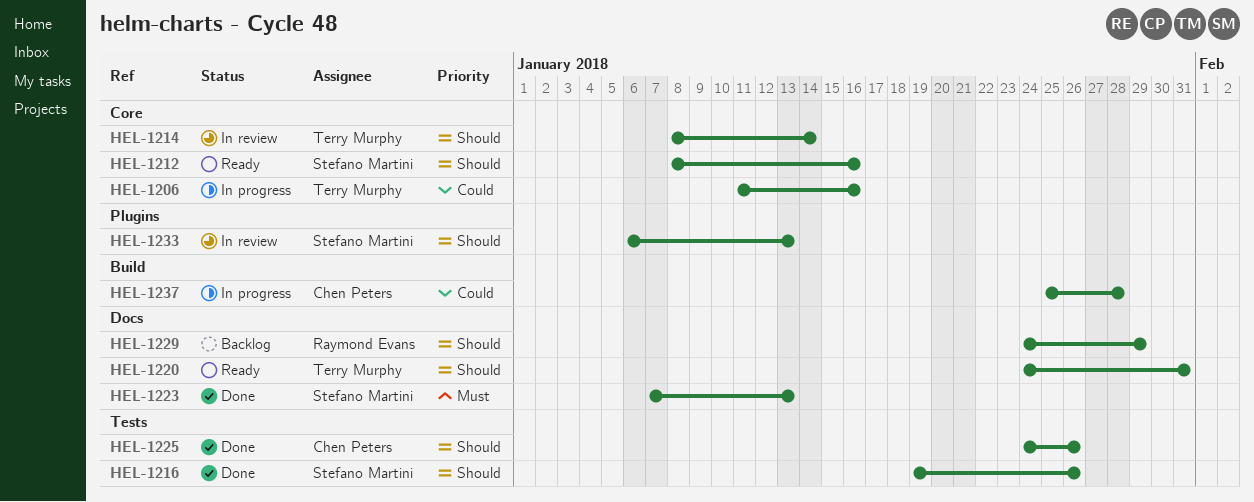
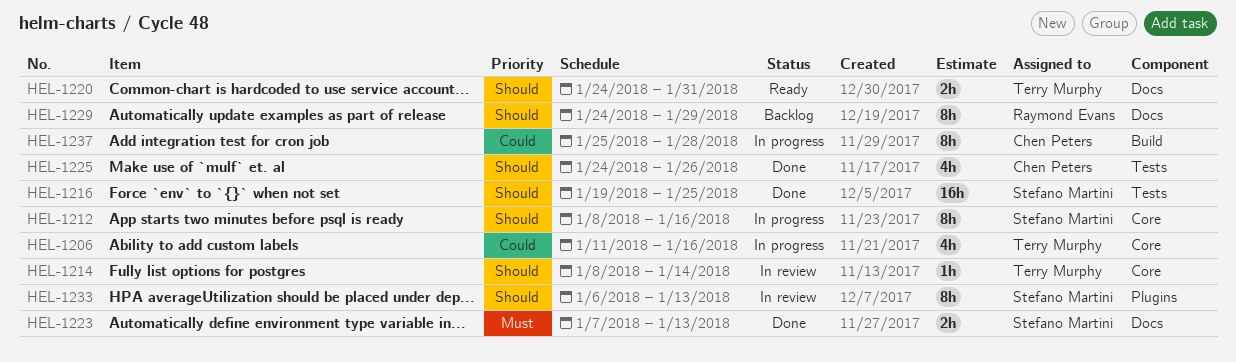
HEL-1212, status: Ready -> In progress
HEL-1216, due: Jan 26 -> Jan 25

